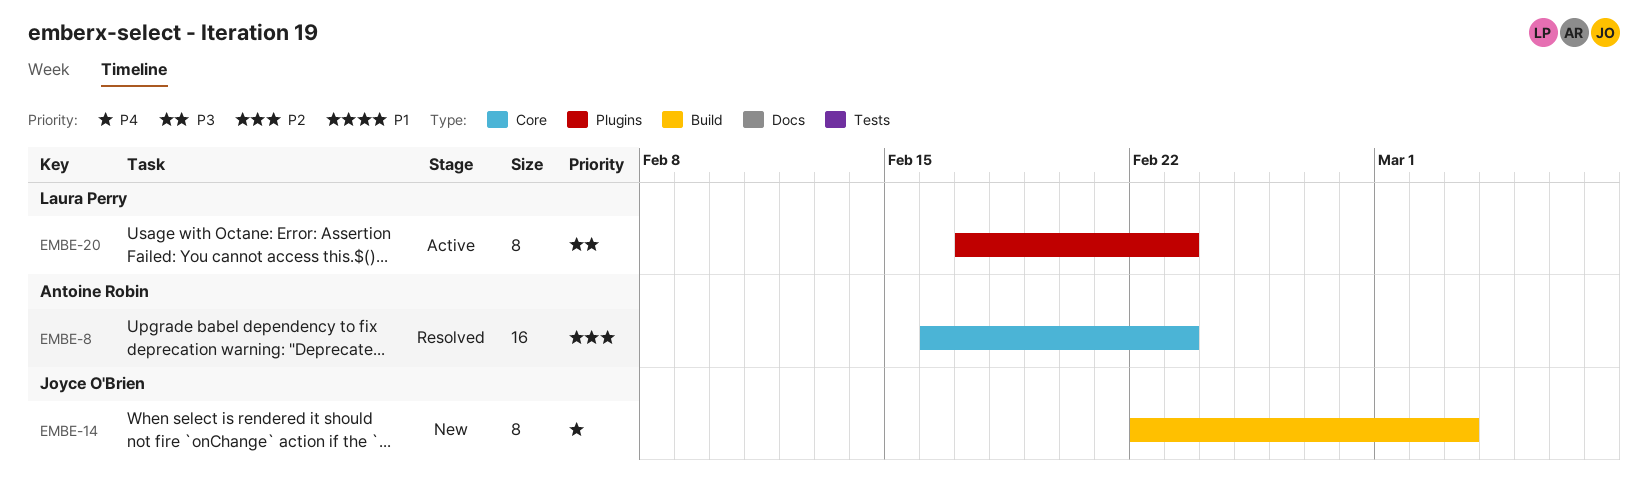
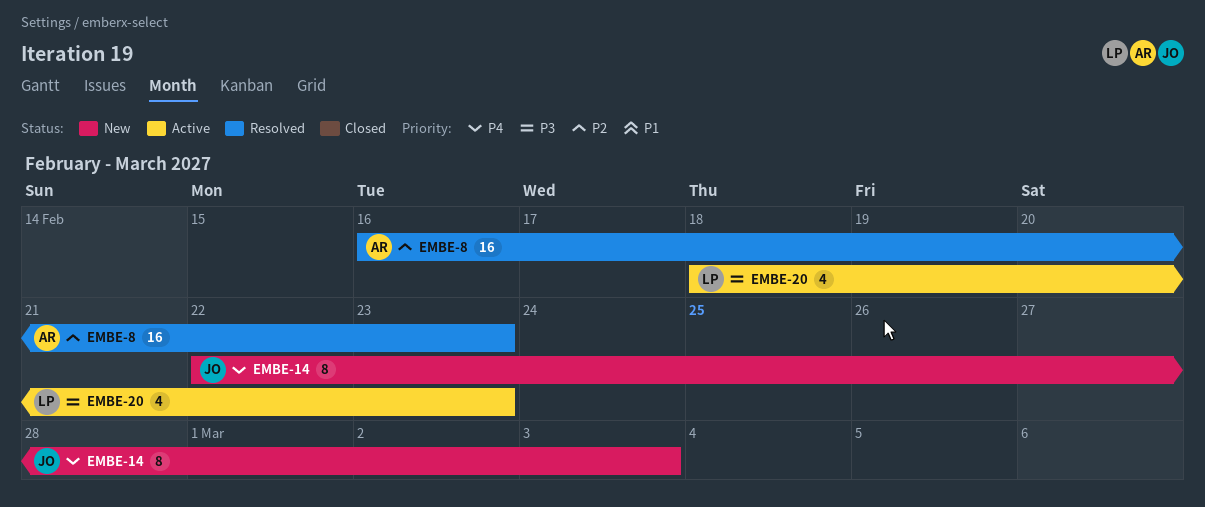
EMBE-20, estimate: 8 -> 4
EMBE-20, start: Feb 17 -> Feb 18

